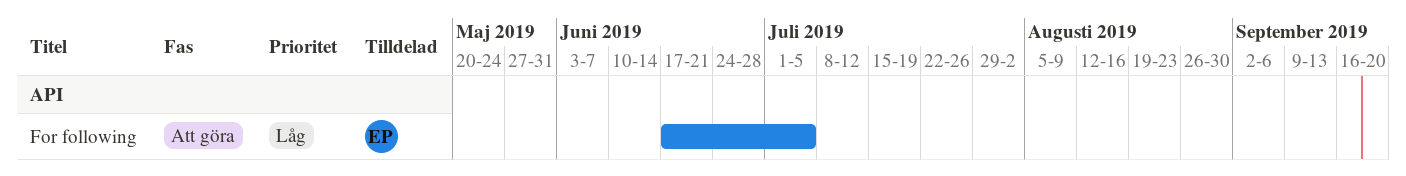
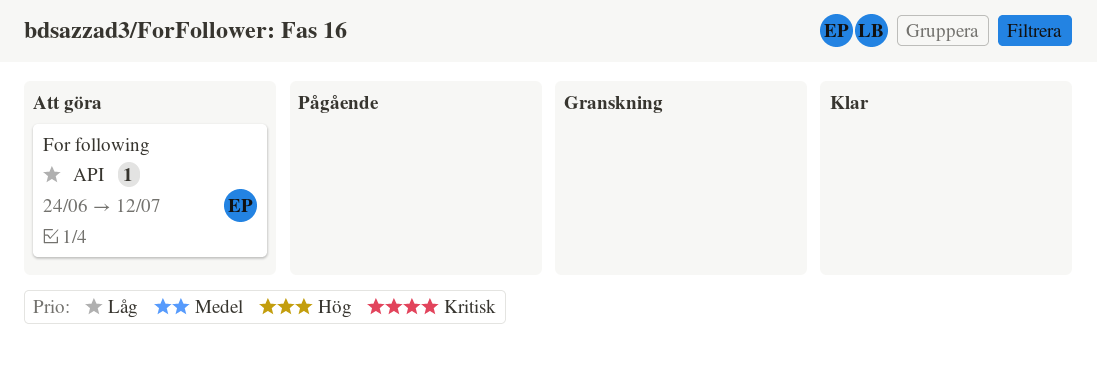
For following, start: Jun 17 -> Jun 24
For following, due: Jul 5 -> Jul 12

